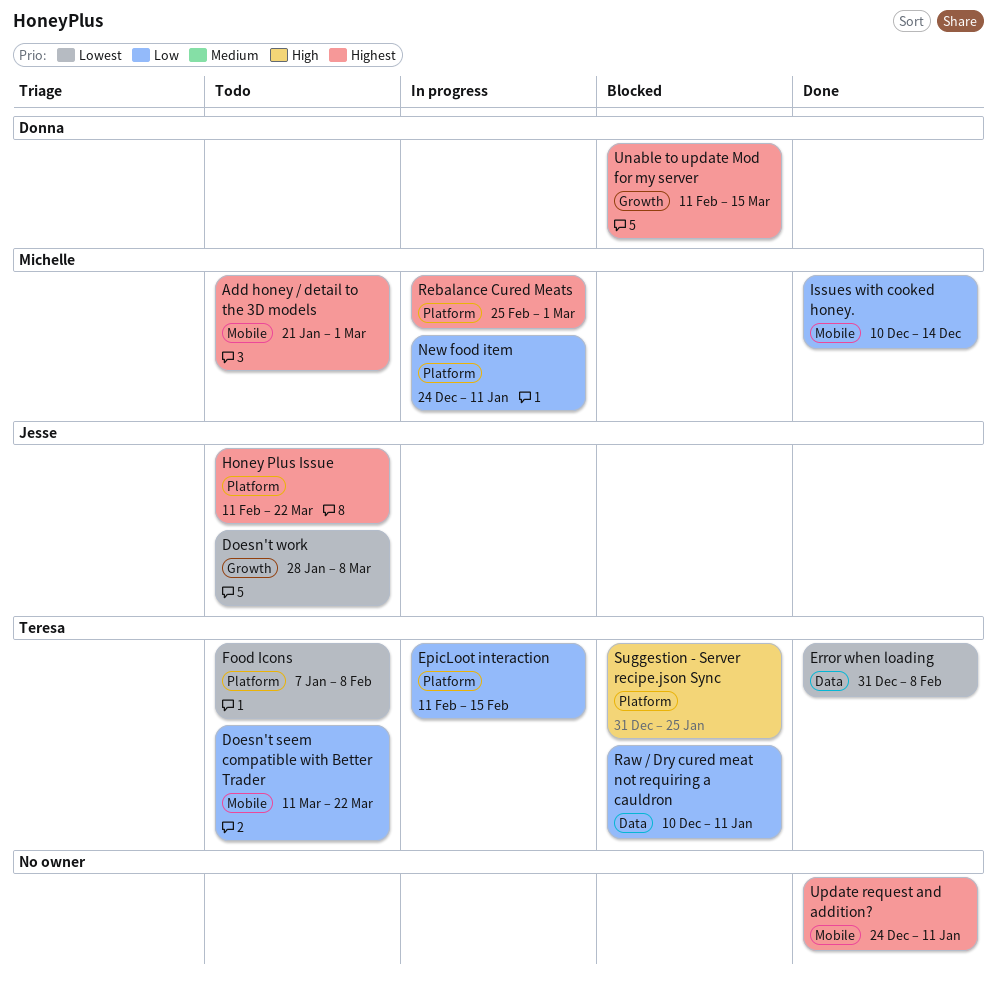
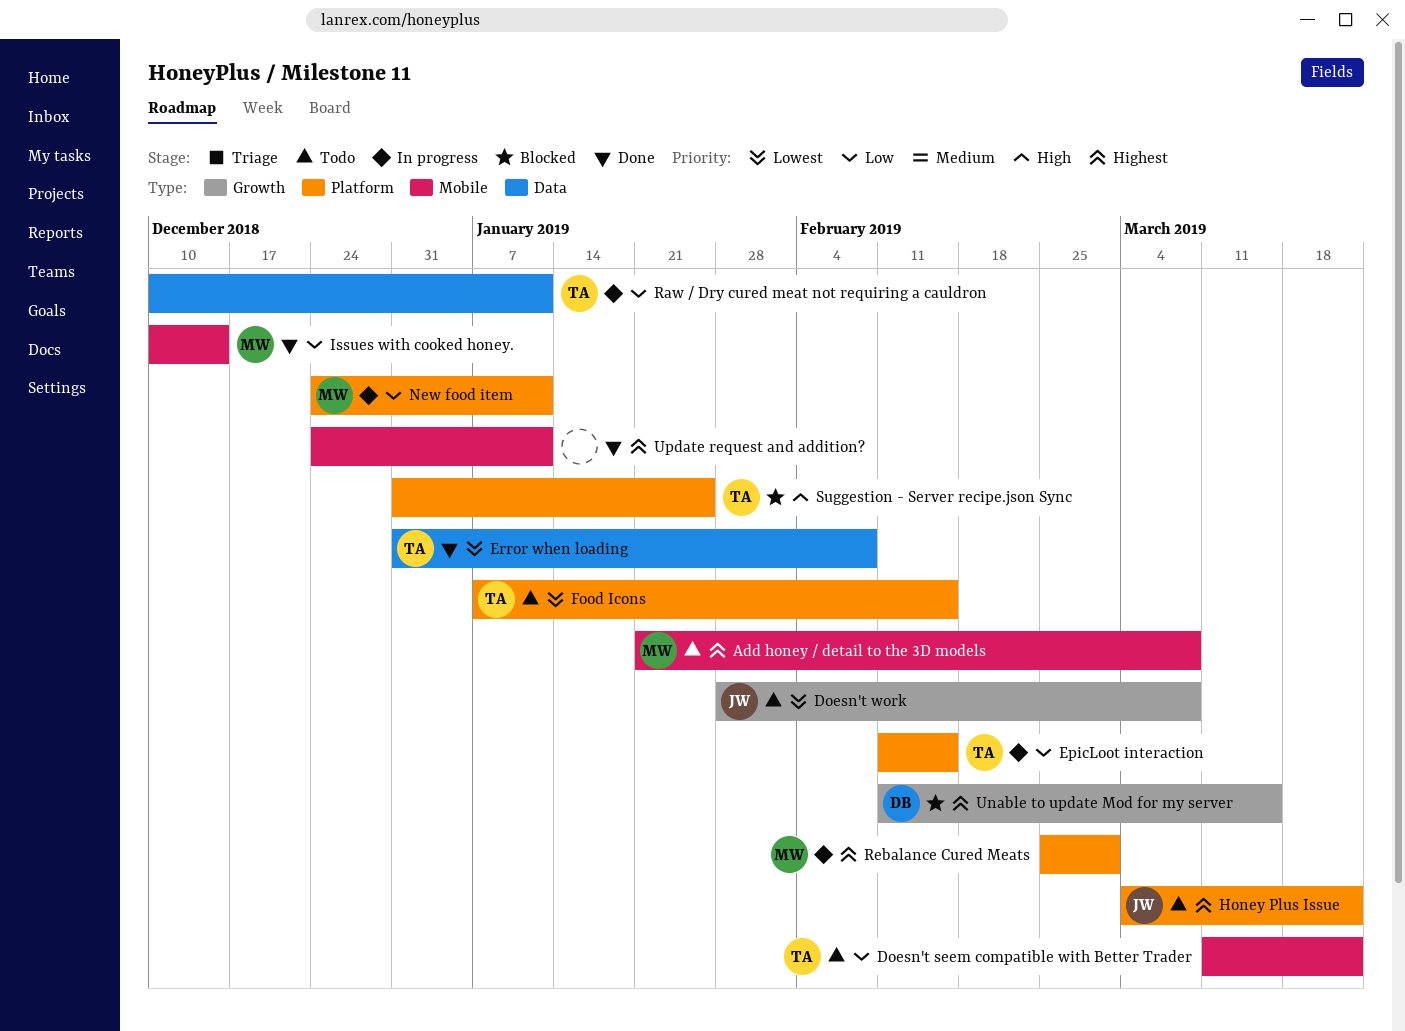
Add honey / detail to the 3D models, due: Mar 1 -> Mar 8
Food Icons, due: Feb 8 -> Feb 15
Honey Plus Issue, start: Feb 11 -> Mar 4
Raw / Dry cured meat not requiring a cauldron, status: Blocked -> In progress

